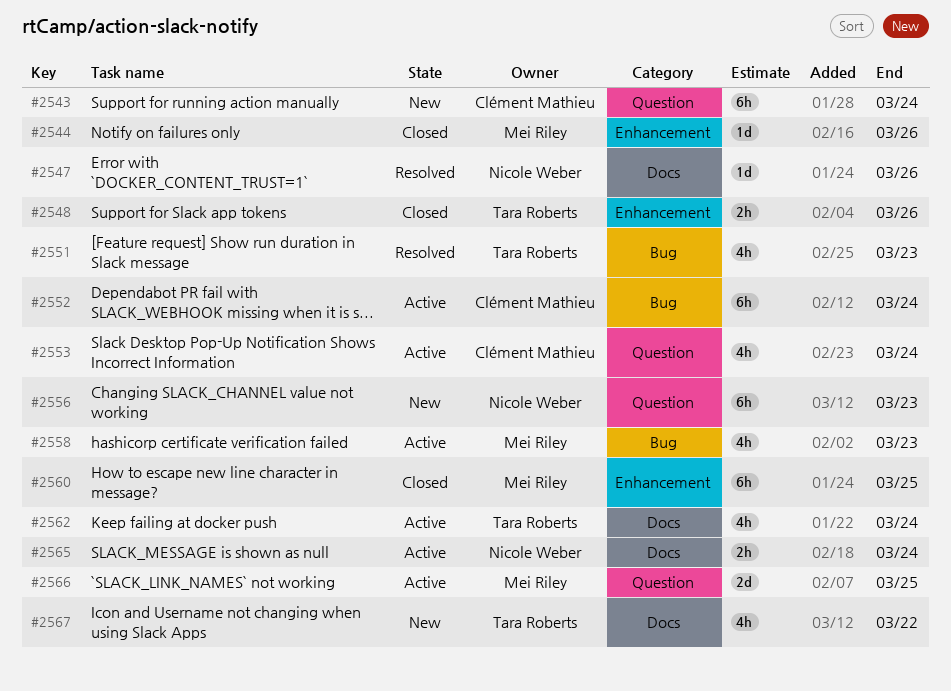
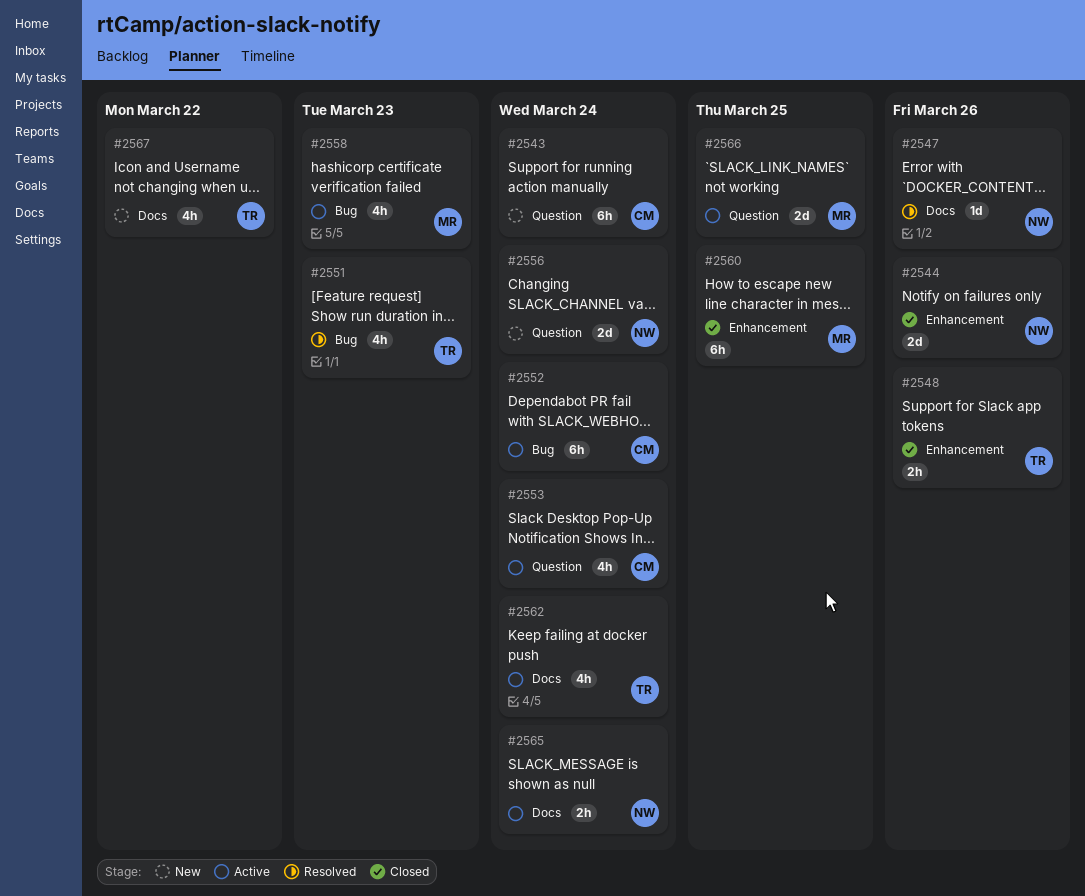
#2544, owner: Mei Riley -> Nicole Weber
#2544, estimate: 1d -> 2d
#2556, estimate: 6h -> 2d
#2556, due: Mar 23 -> Mar 24

